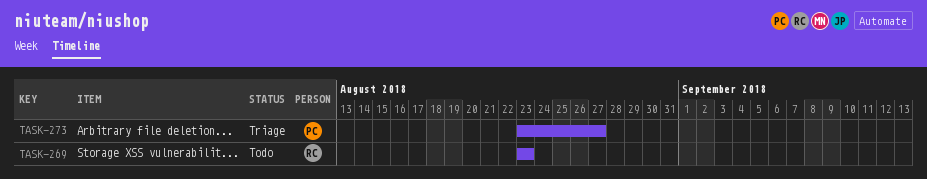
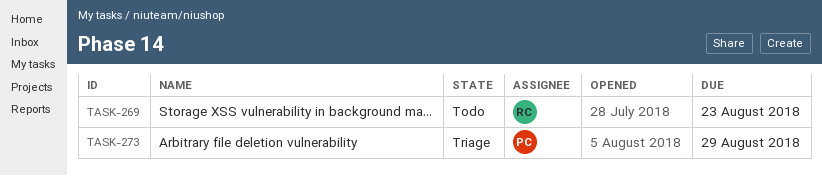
TASK-273, due: Aug 27 -> Aug 29

